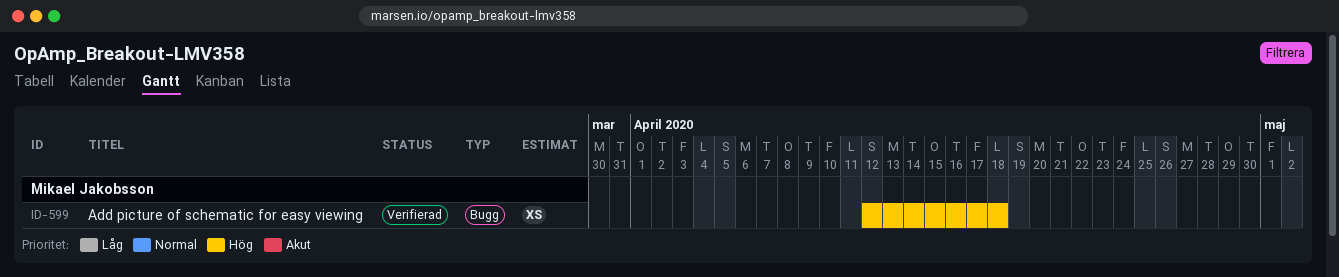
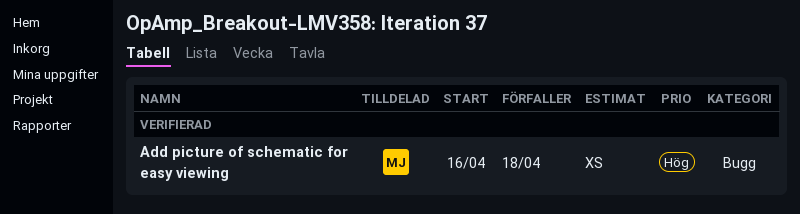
Add picture of schematic for easy viewing, start: Apr 12 -> Apr 16

